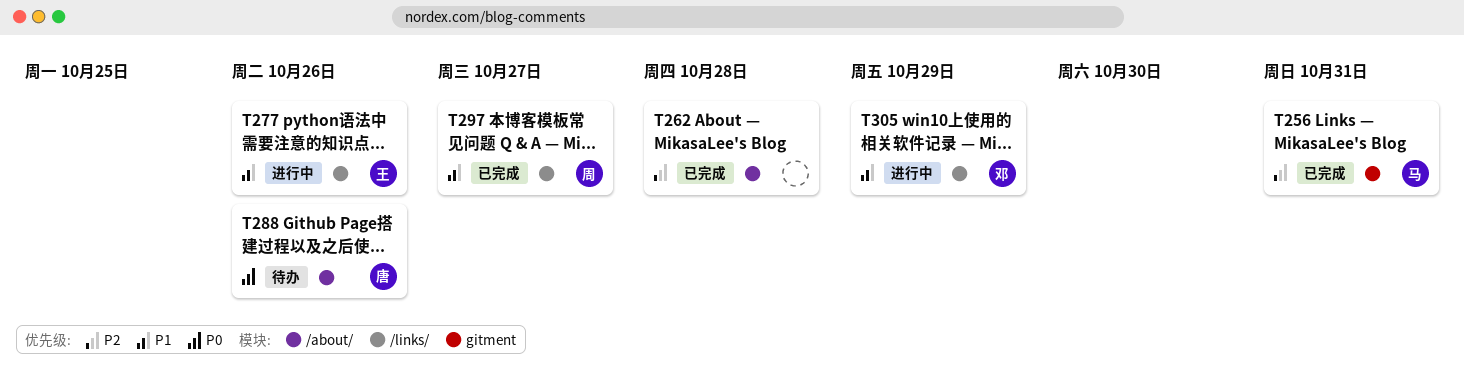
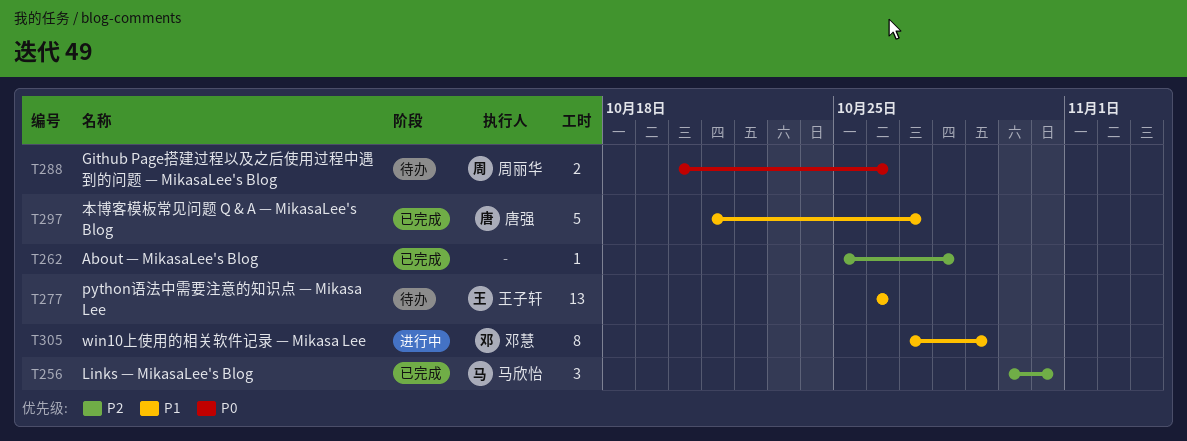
T277, status: 进行中 -> 待办
T288, owner: 唐强 -> 周丽华
T297, owner: 周丽华 -> 唐强

